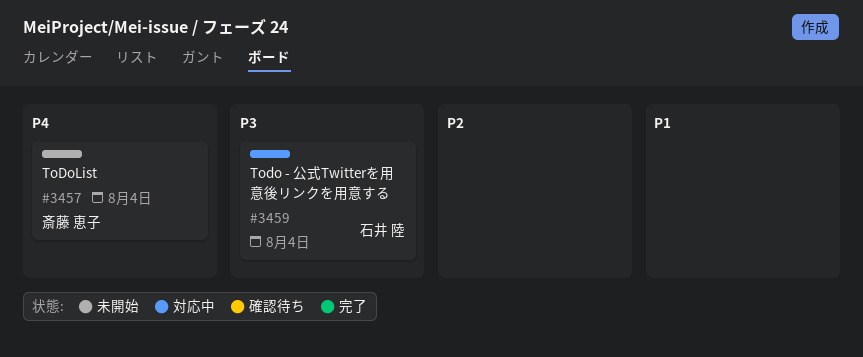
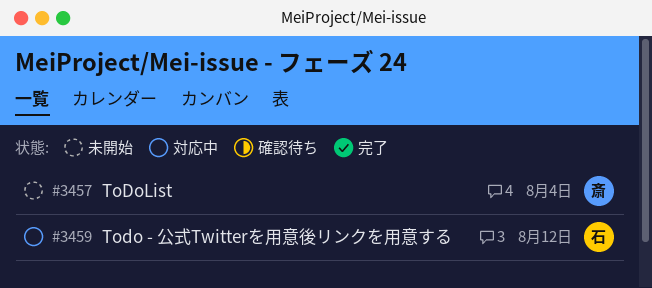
#3459, due: Aug 4 -> Aug 12

